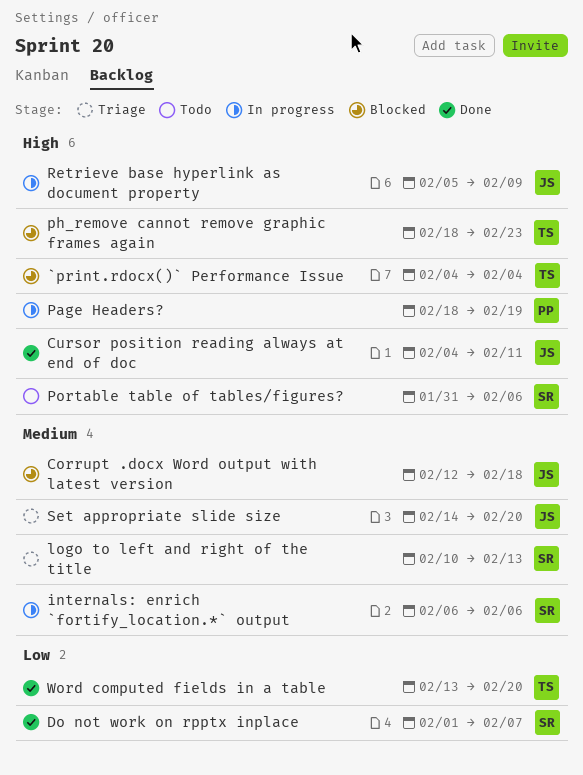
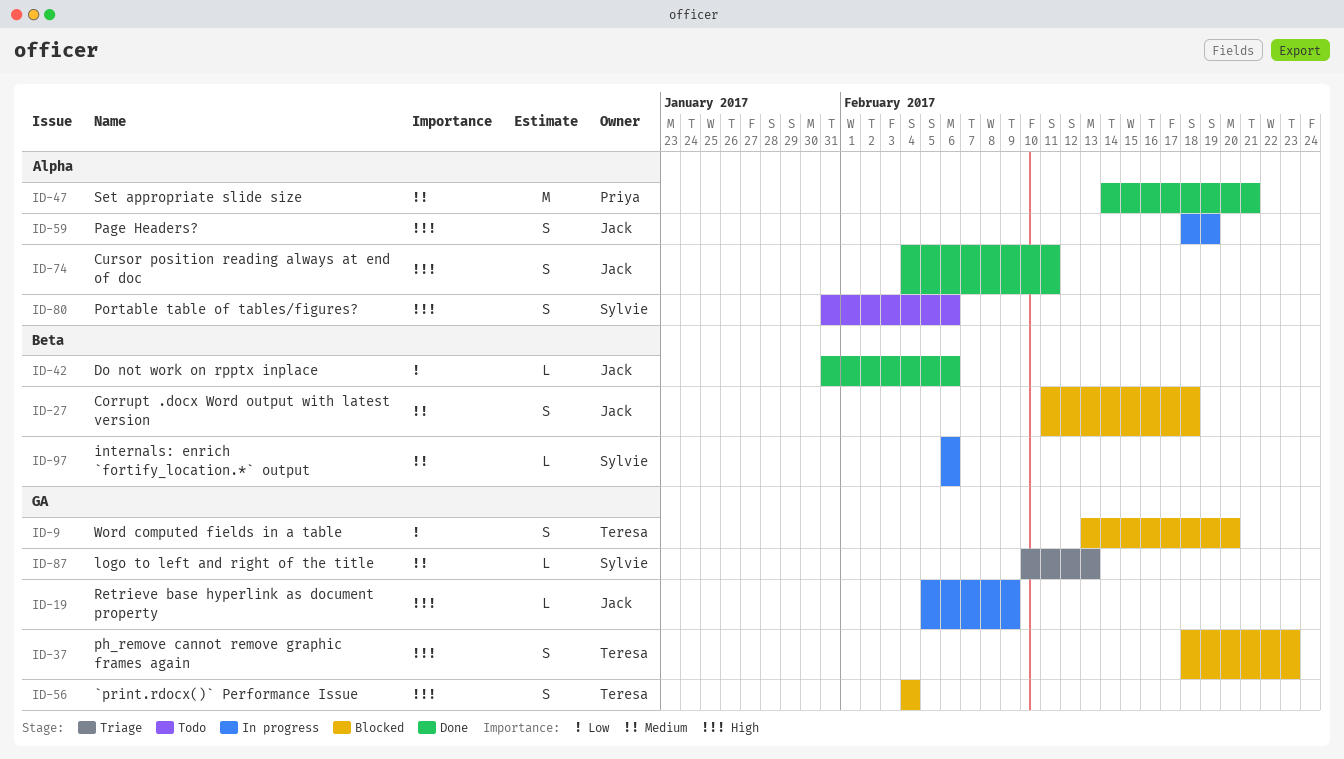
Corrupt .docx Word output with latest version, start: Feb 12 -> Feb 11
Do not work on rpptx inplace, owner: Sylvie -> Jack
Do not work on rpptx inplace, start: Feb 1 -> Jan 31
Do not work on rpptx inplace, due: Feb 7 -> Feb 6
Page Headers?, owner: Priya -> Jack
Set appropriate slide size, status: Triage -> Done
Set appropriate slide size, owner: Jack -> Priya
Set appropriate slide size, due: Feb 20 -> Feb 21
Word computed fields in a table, status: Done -> Blocked

